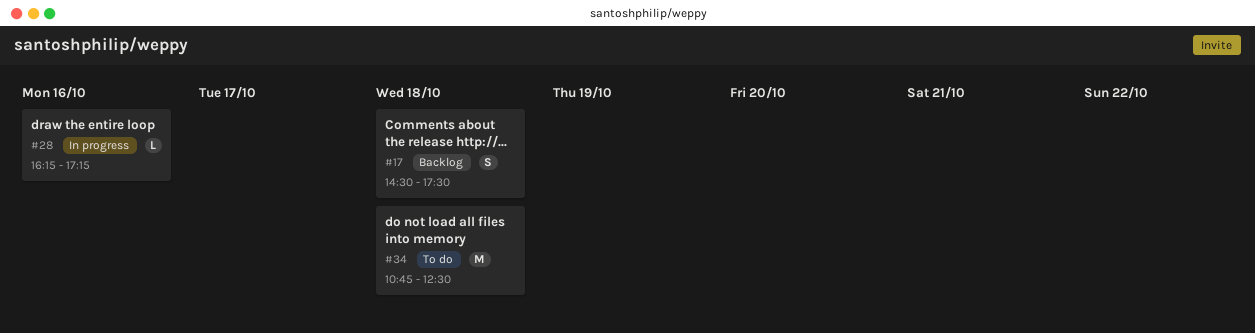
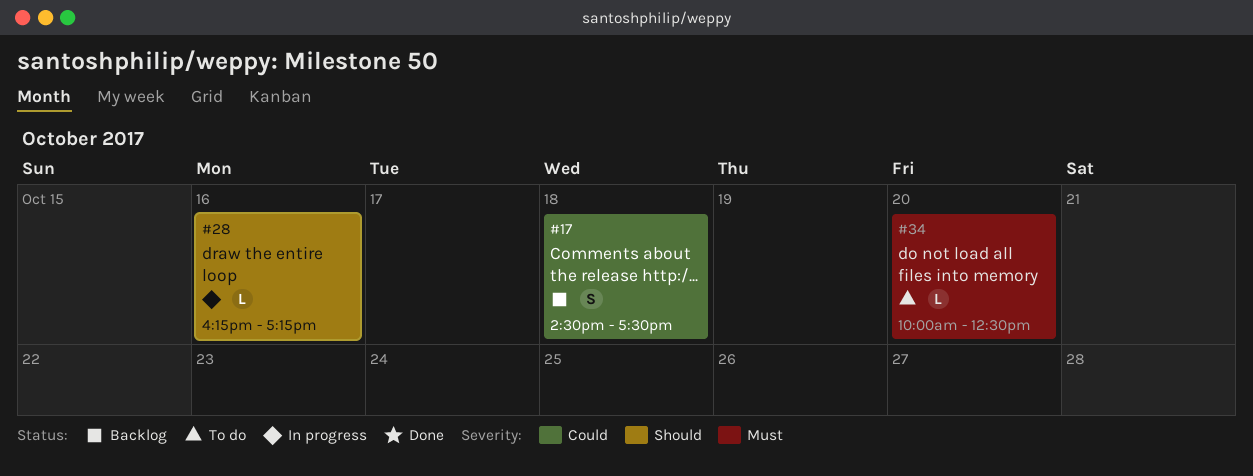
#34, estimate: M -> L
#34, day: Oct 18 -> Oct 20
#34, begins: 10:45 -> 10:00

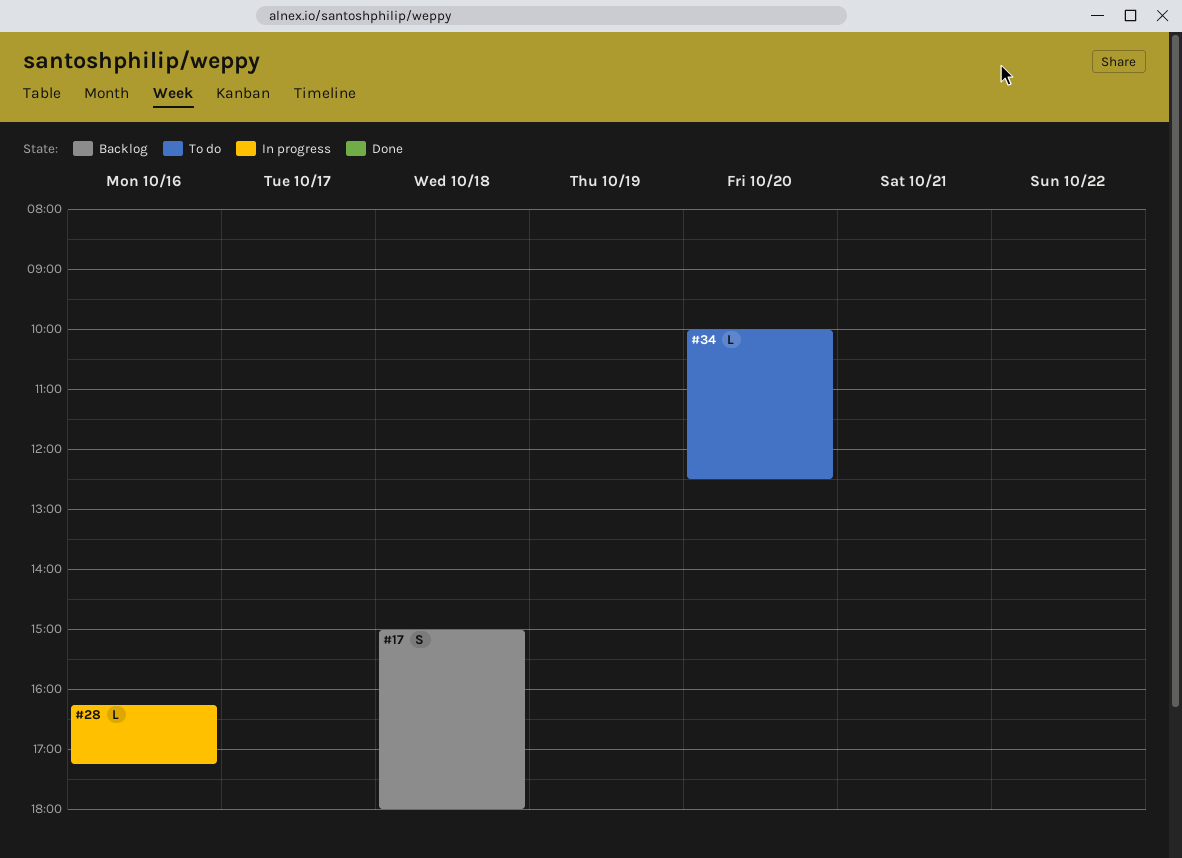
#17, begins: 14:30 -> 15:00
#17, ends: 17:30 -> 18:00

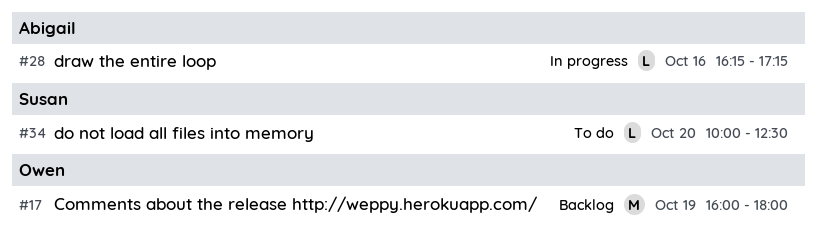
#17, estimate: S -> M
#17, day: Oct 18 -> Oct 19
#17, begins: 15:00 -> 16:00

